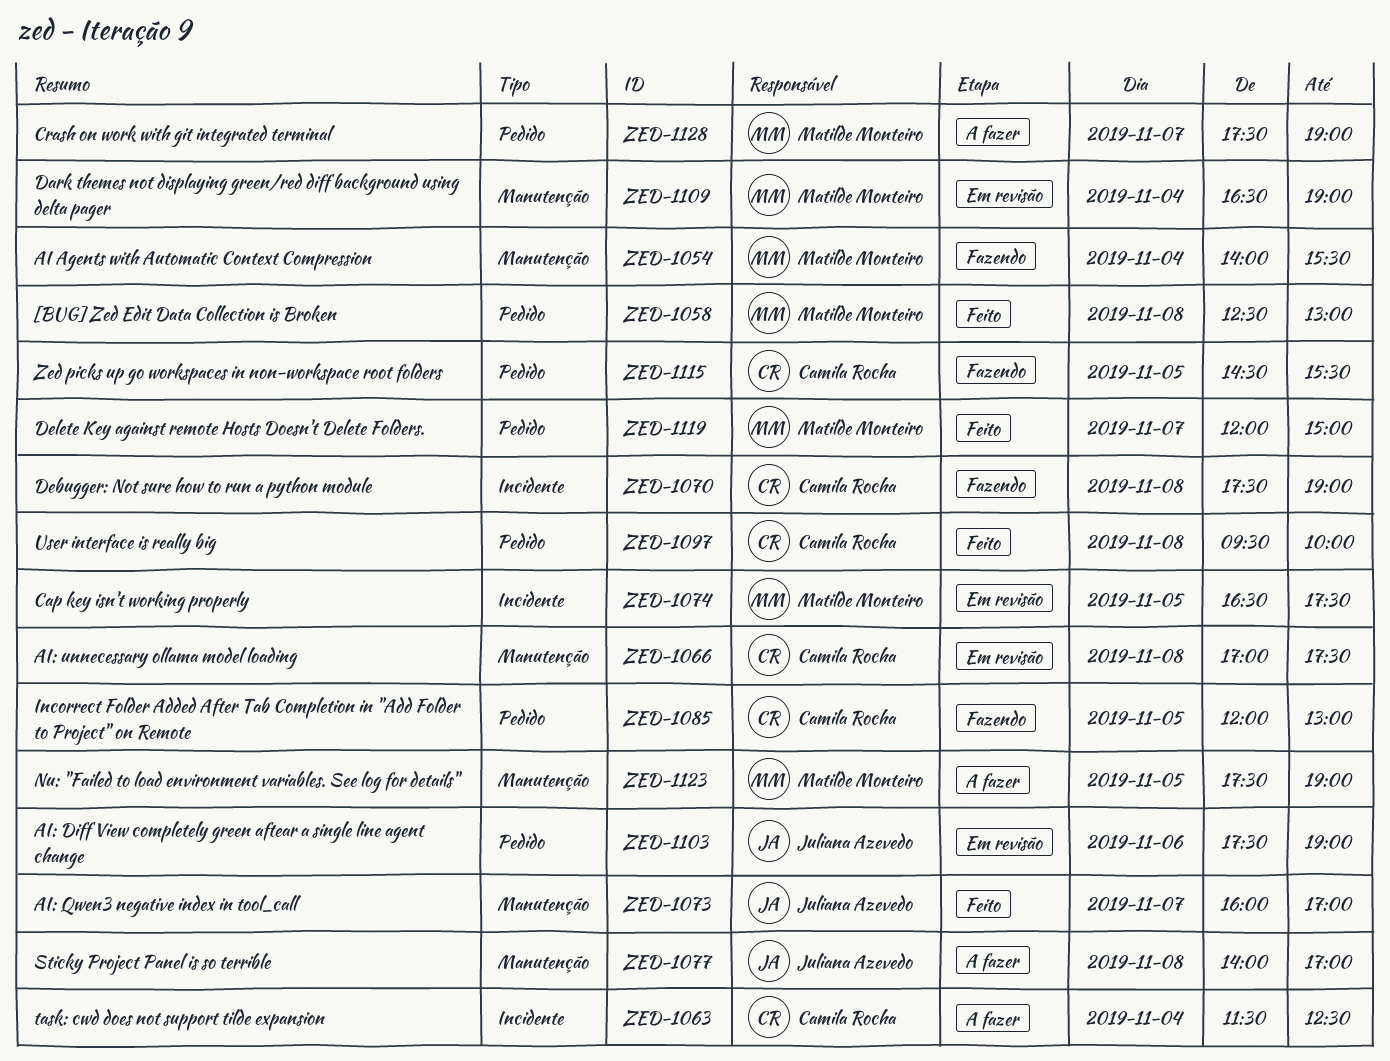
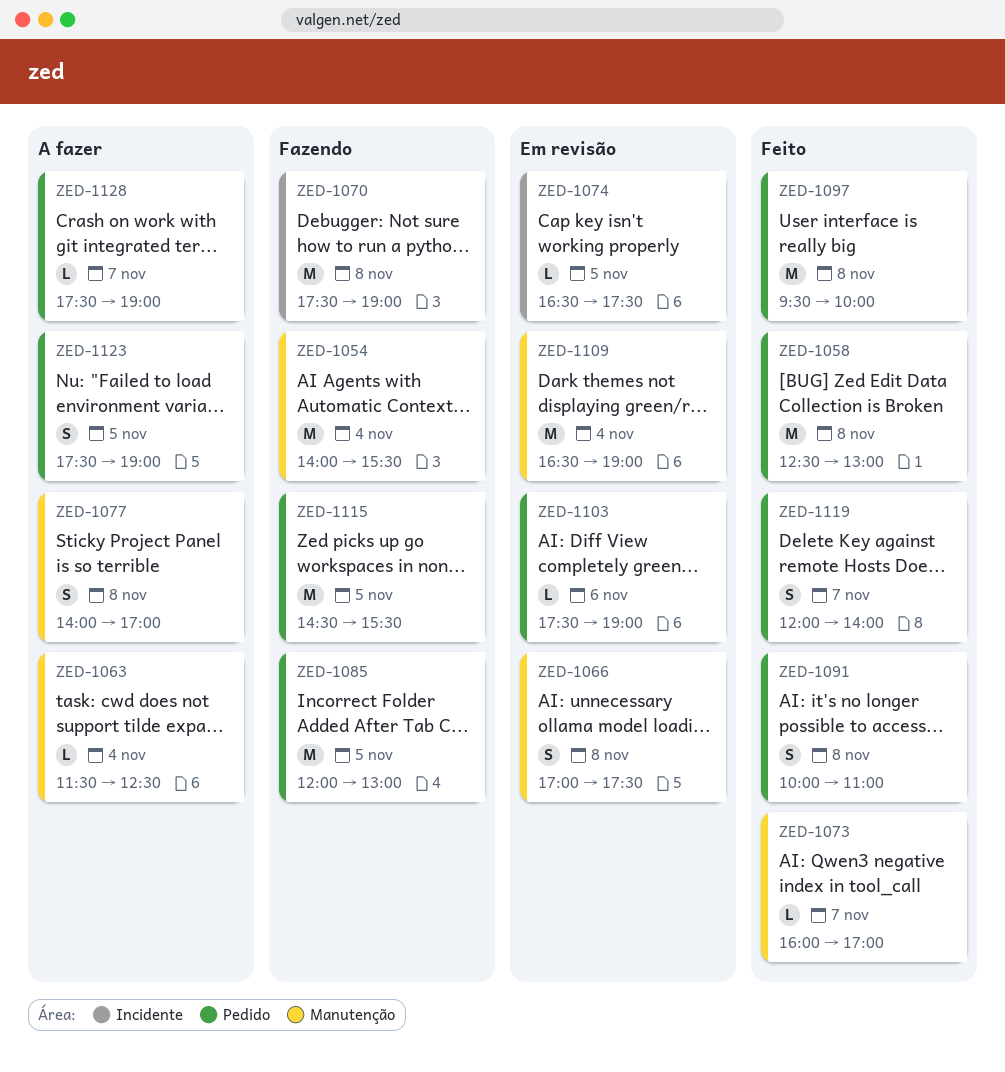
ZED-1063, label: Incidente -> Manutenção
ZED-1091: none -> present
ZED-1119, ends: 15:00 -> 14:00
ZED-1123, label: Manutenção -> Pedido

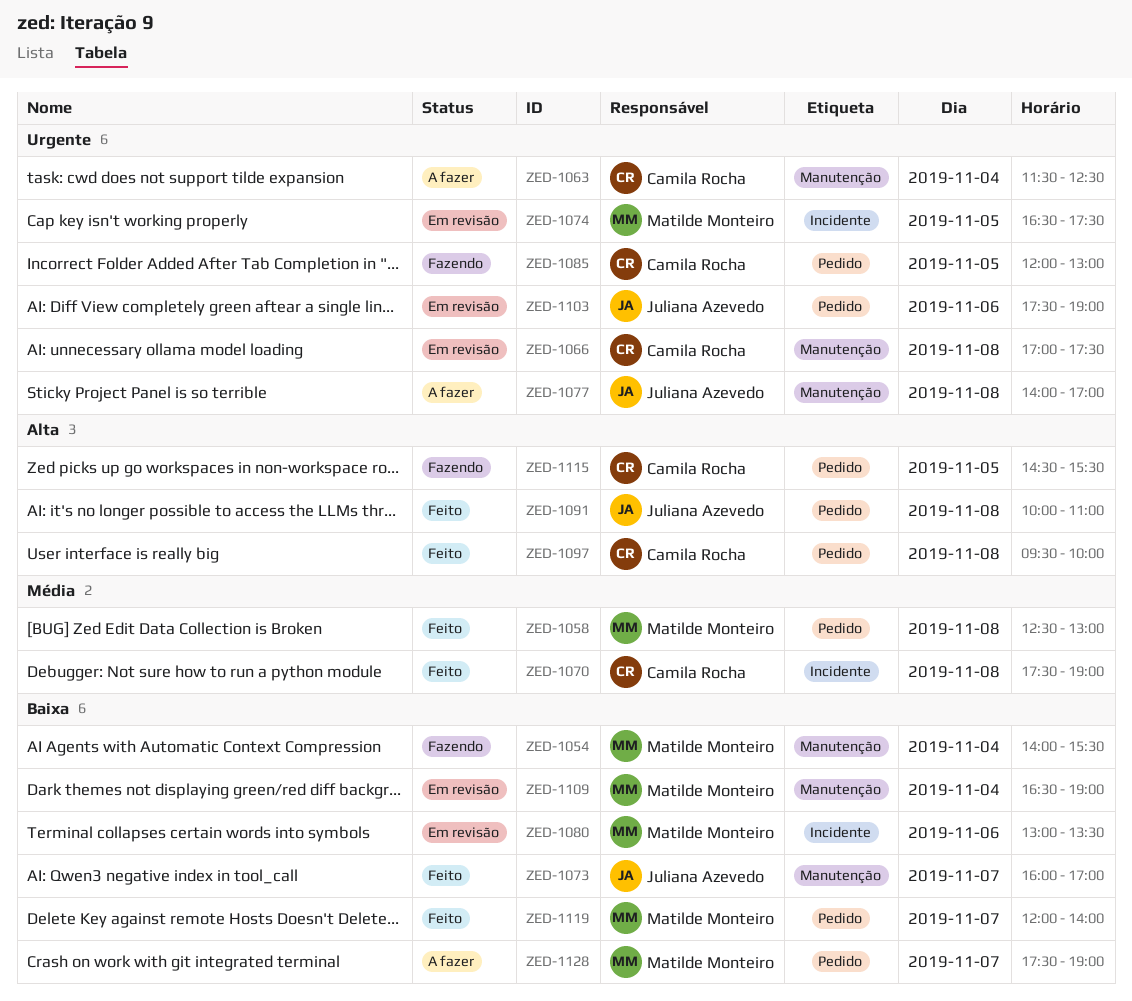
ZED-1070, status: Fazendo -> Feito
ZED-1080: none -> present
ZED-1123: present -> none

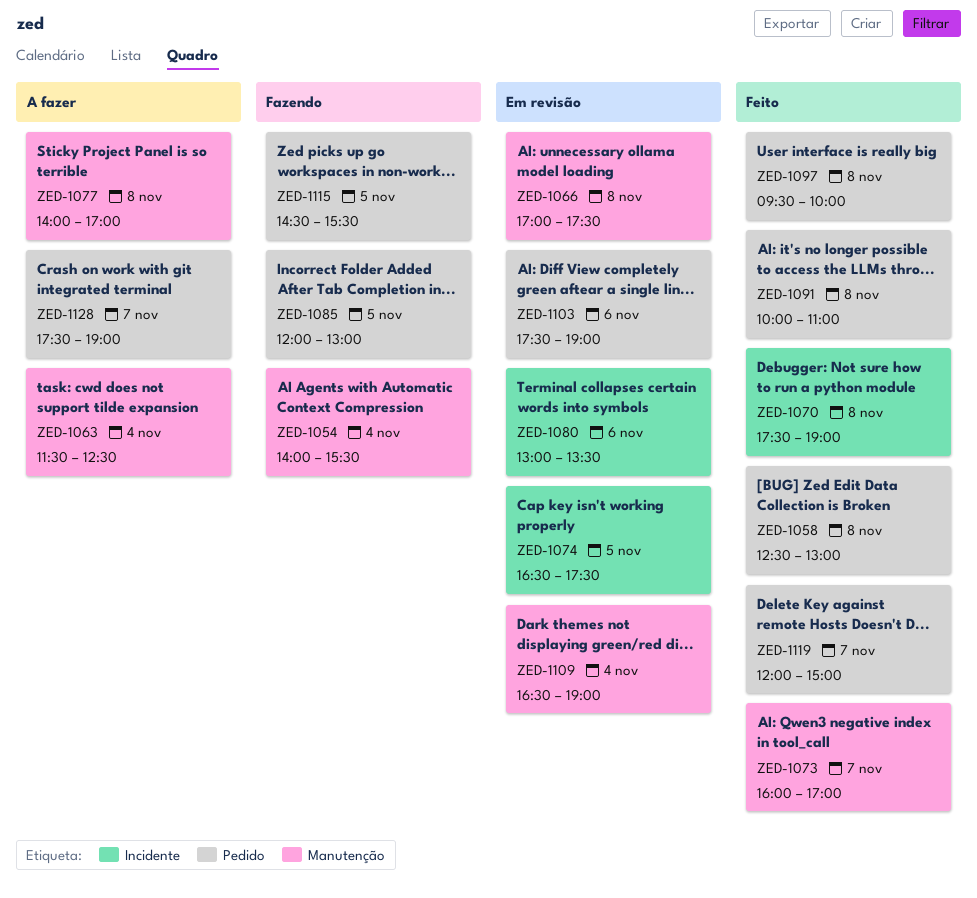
ZED-1119, ends: 14:00 -> 15:00

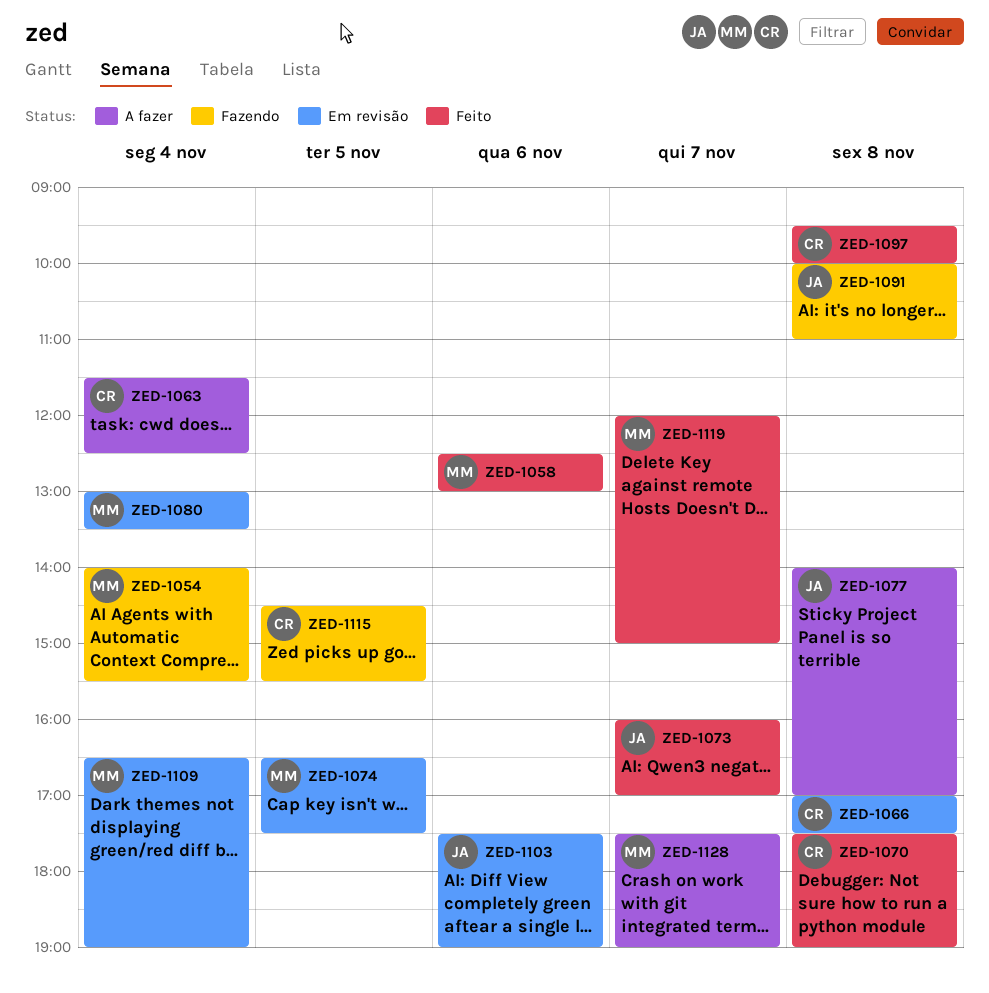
ZED-1058, day: Nov 8 -> Nov 6
ZED-1080, day: Nov 6 -> Nov 4
ZED-1085: present -> none
ZED-1091, status: Feito -> Fazendo

